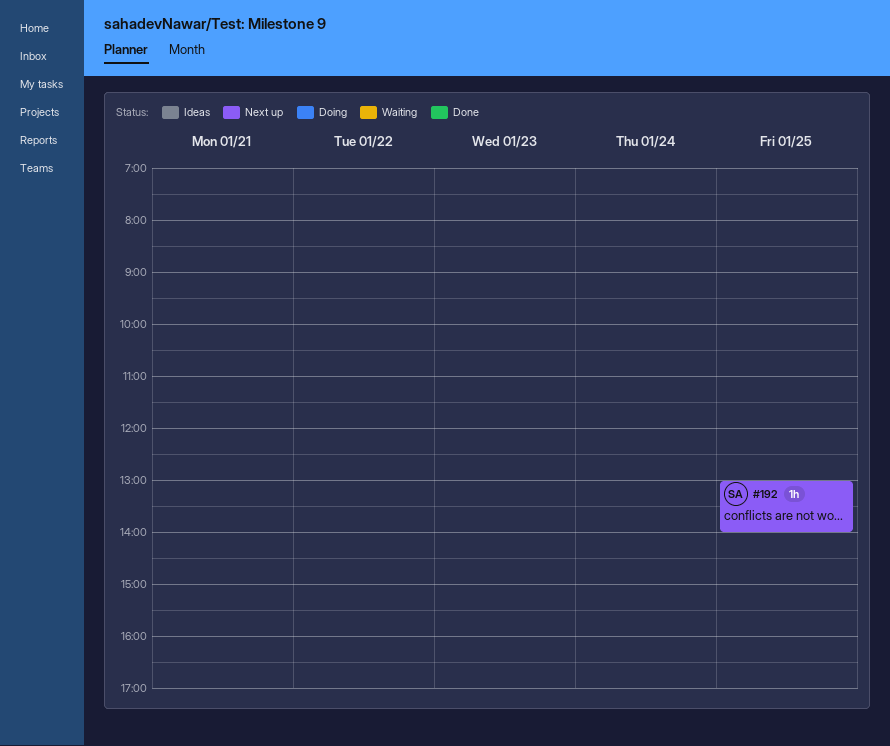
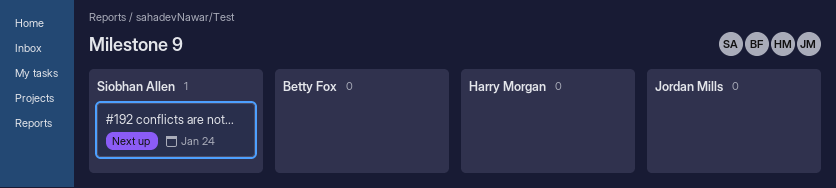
#192, day: Jan 25 -> Jan 24

